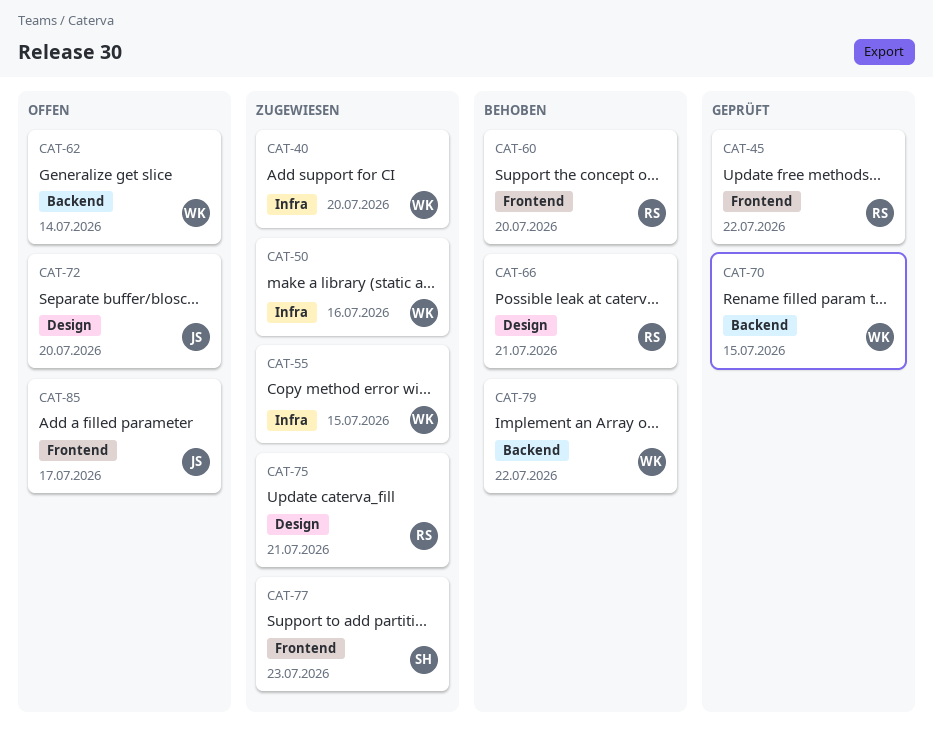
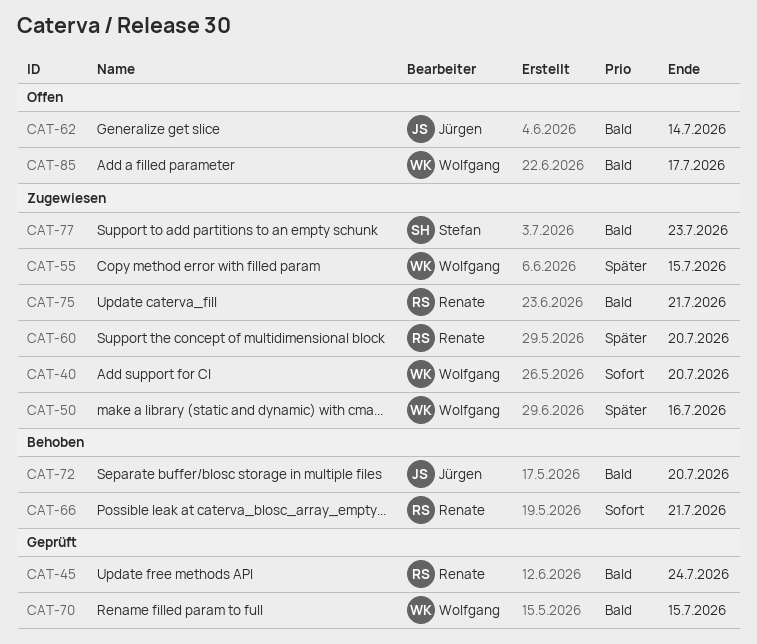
CAT-45, due: Jul 22 -> Jul 24
CAT-60, status: Behoben -> Zugewiesen
CAT-62, owner: Wolfgang -> Jürgen
CAT-72, status: Offen -> Behoben
CAT-79: present -> none
CAT-85, owner: Jürgen -> Wolfgang

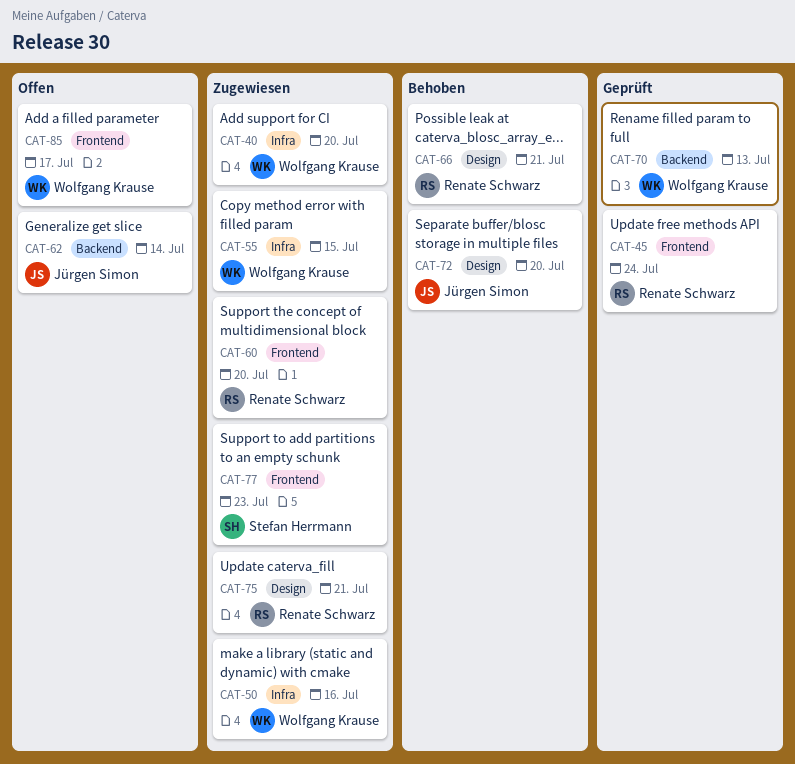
CAT-70, due: Jul 15 -> Jul 13

